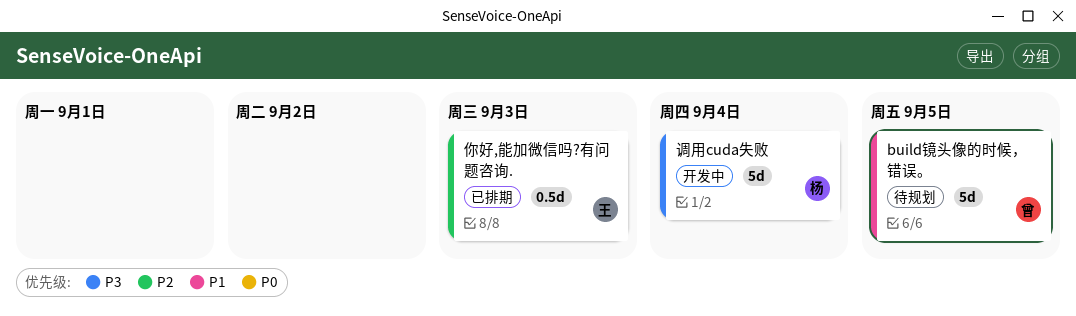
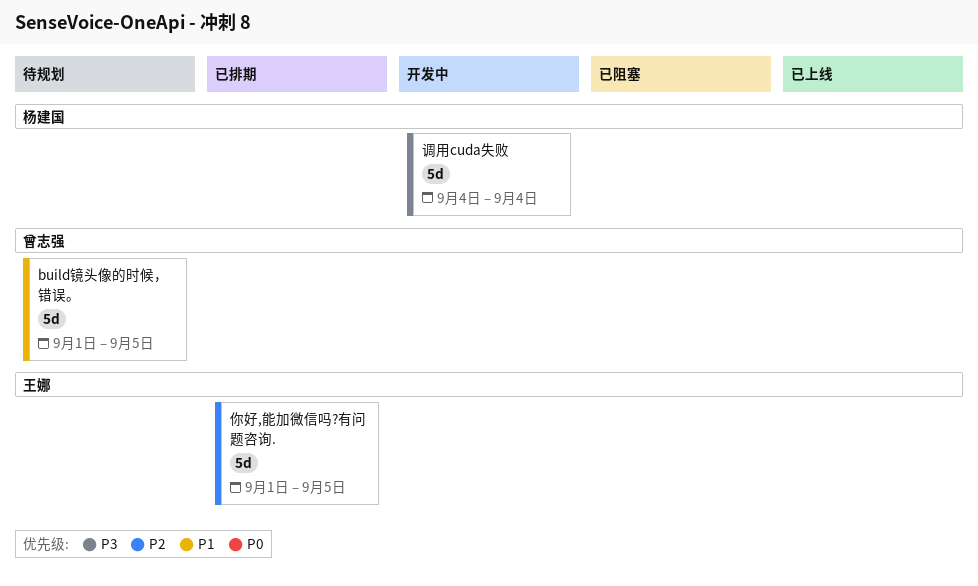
你好,能加微信吗?有问题咨询., estimate: 0.5d -> 5d
你好,能加微信吗?有问题咨询., due: Sep 3 -> Sep 5

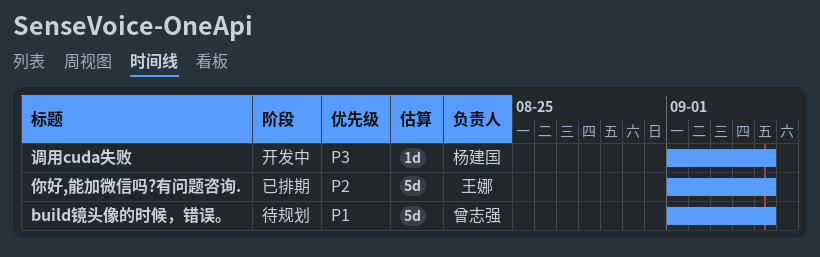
调用cuda失败, estimate: 5d -> 1d
调用cuda失败, start: Sep 4 -> Sep 1
调用cuda失败, due: Sep 4 -> Sep 5

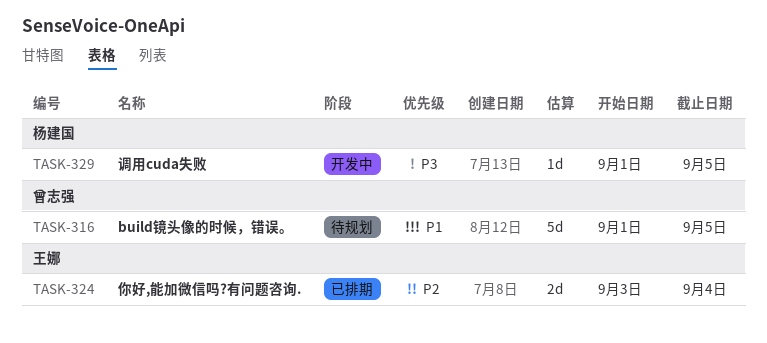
你好,能加微信吗?有问题咨询., estimate: 5d -> 2d
你好,能加微信吗?有问题咨询., start: Sep 1 -> Sep 3
你好,能加微信吗?有问题咨询., due: Sep 5 -> Sep 4

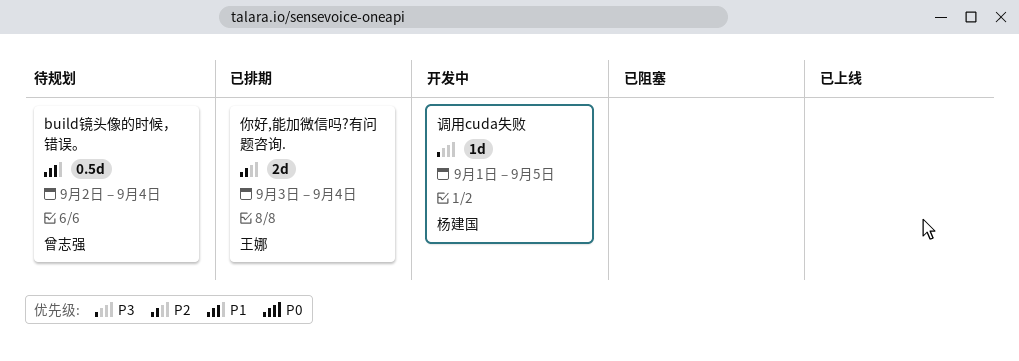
build镜头像的时候，错误。, estimate: 5d -> 0.5d
build镜头像的时候，错误。, start: Sep 1 -> Sep 2
build镜头像的时候，错误。, due: Sep 5 -> Sep 4

